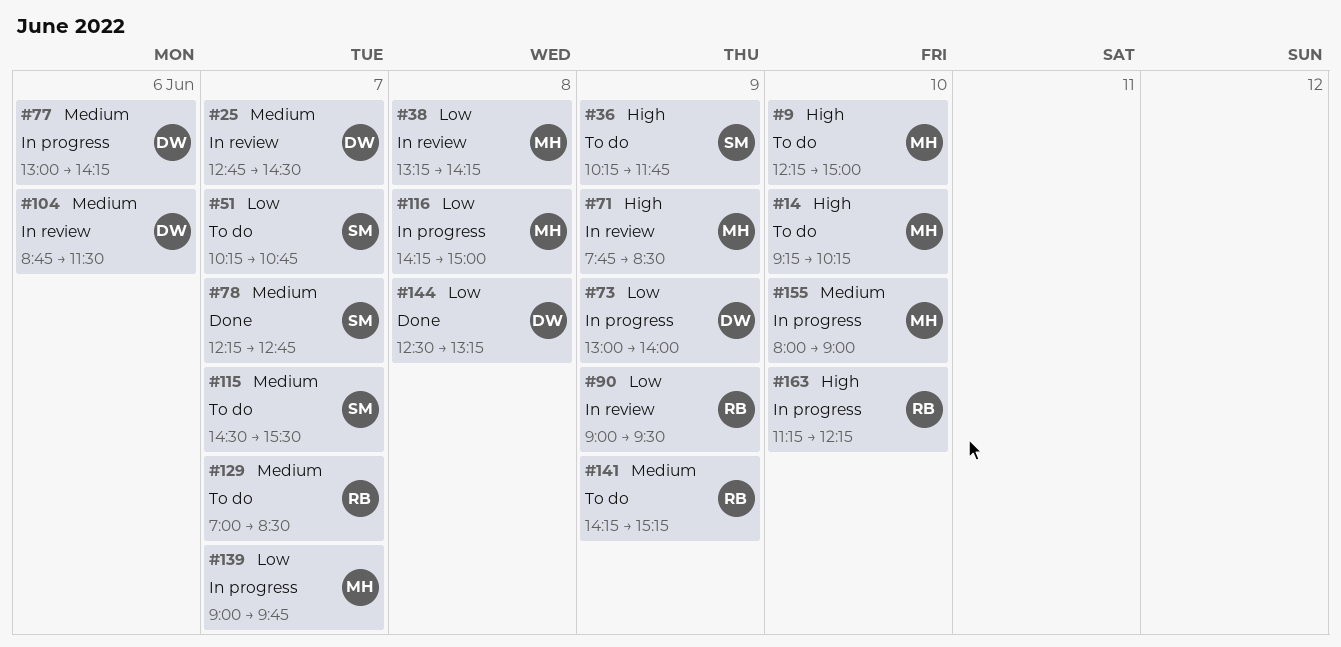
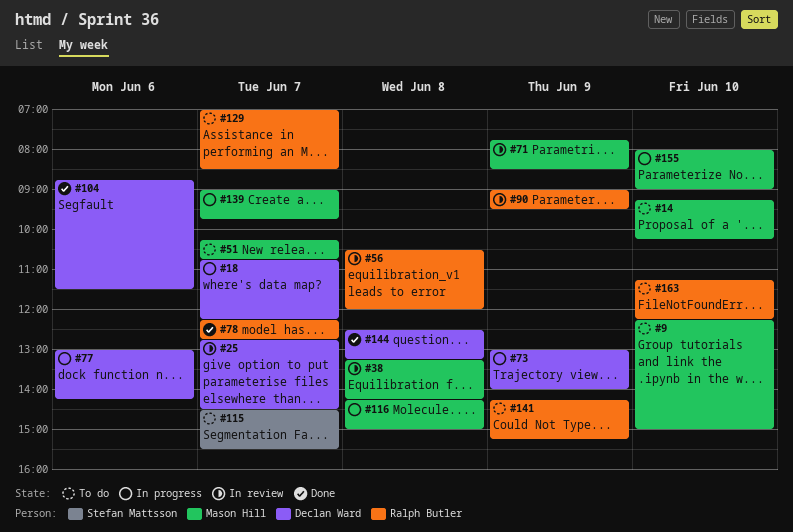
#18: none -> present
#36: present -> none
#51, owner: Stefan Mattsson -> Mason Hill
#56: none -> present
#78, owner: Stefan Mattsson -> Ralph Butler
#104, status: In review -> Done
#163, status: In progress -> To do

